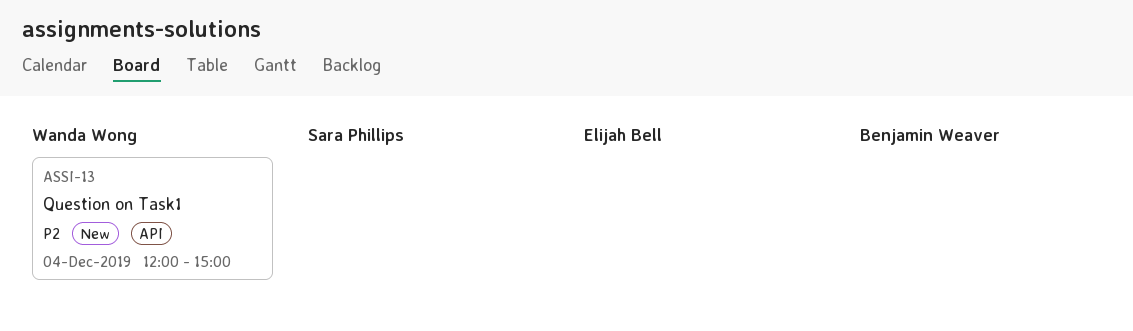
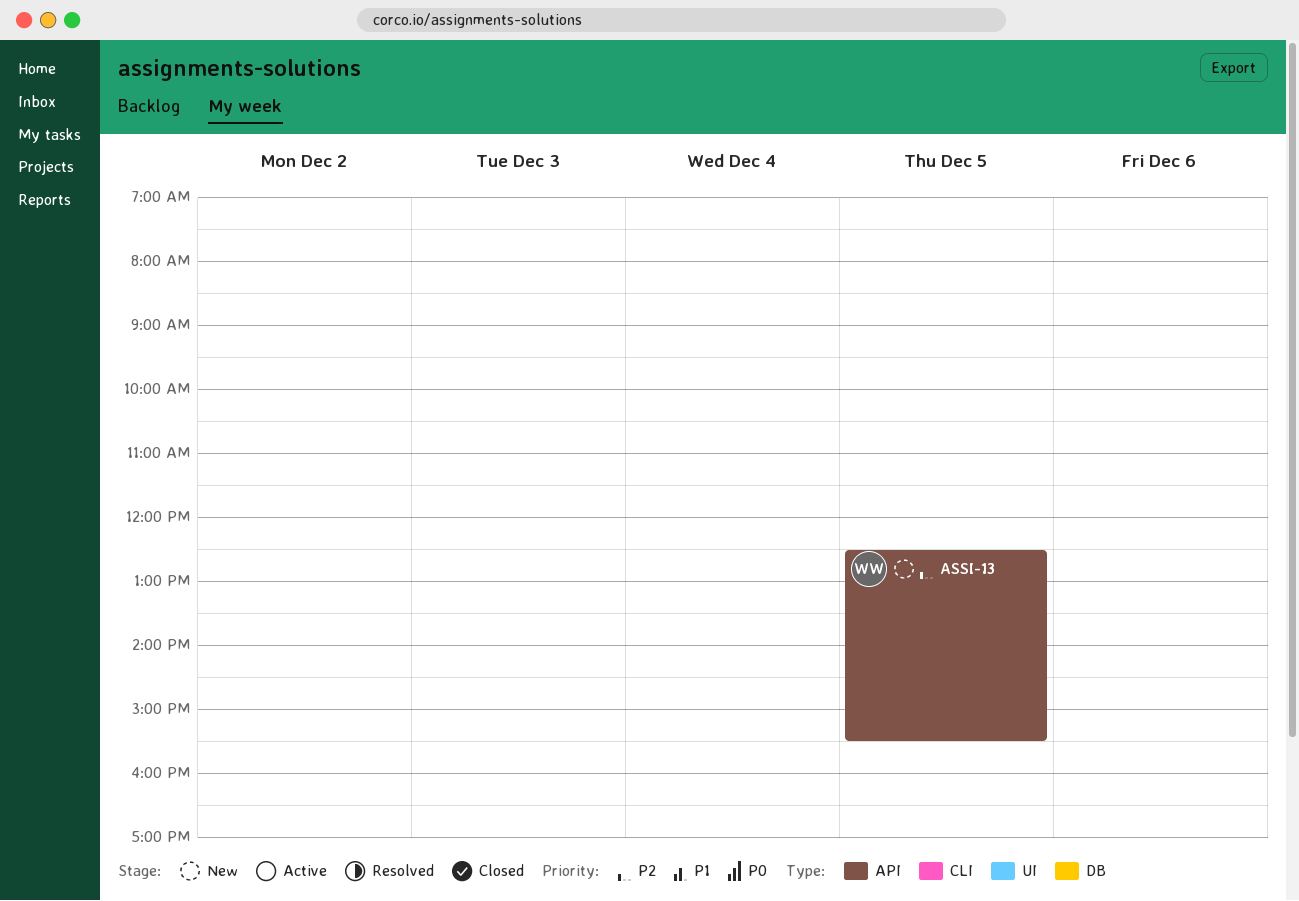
ASSI-13, day: Dec 4 -> Dec 5
ASSI-13, begins: 12:00 -> 12:30
ASSI-13, ends: 15:00 -> 15:30

